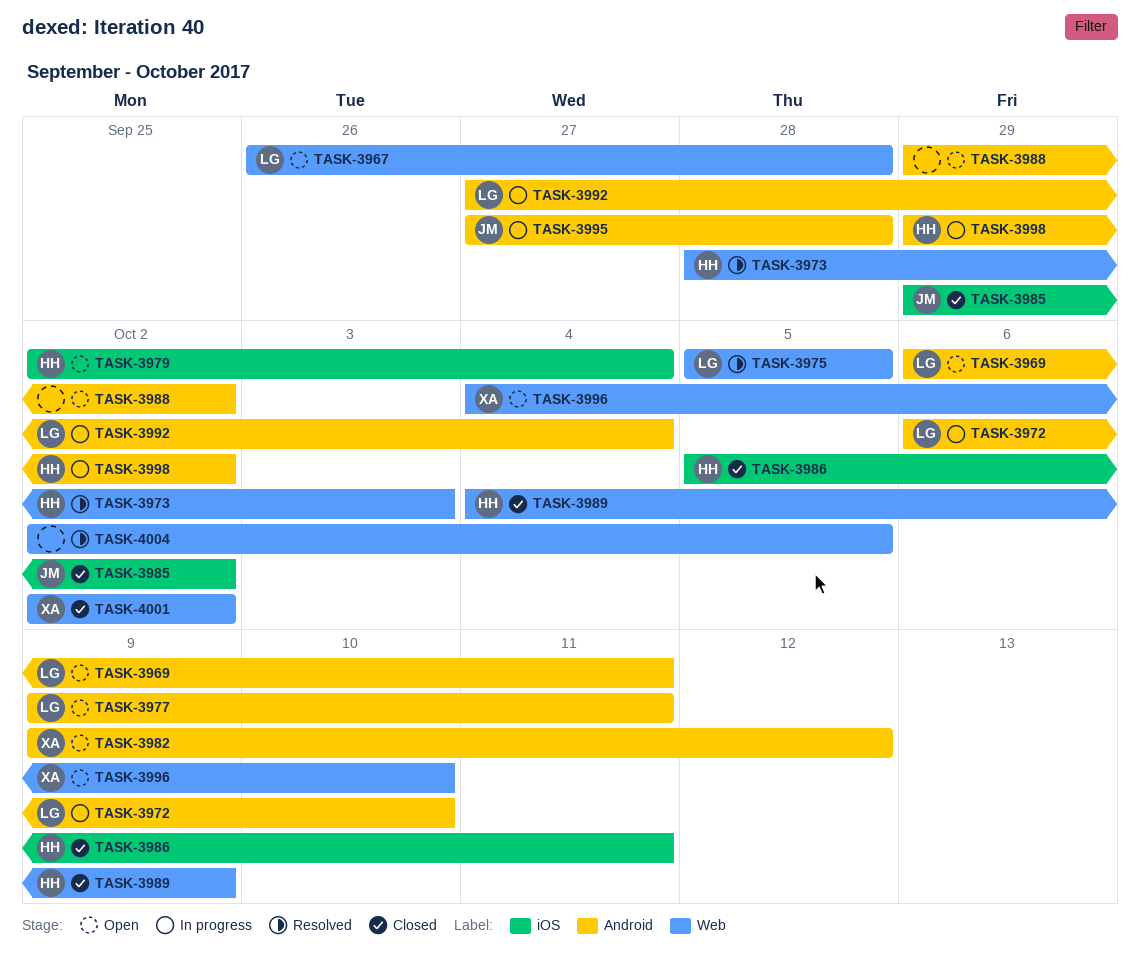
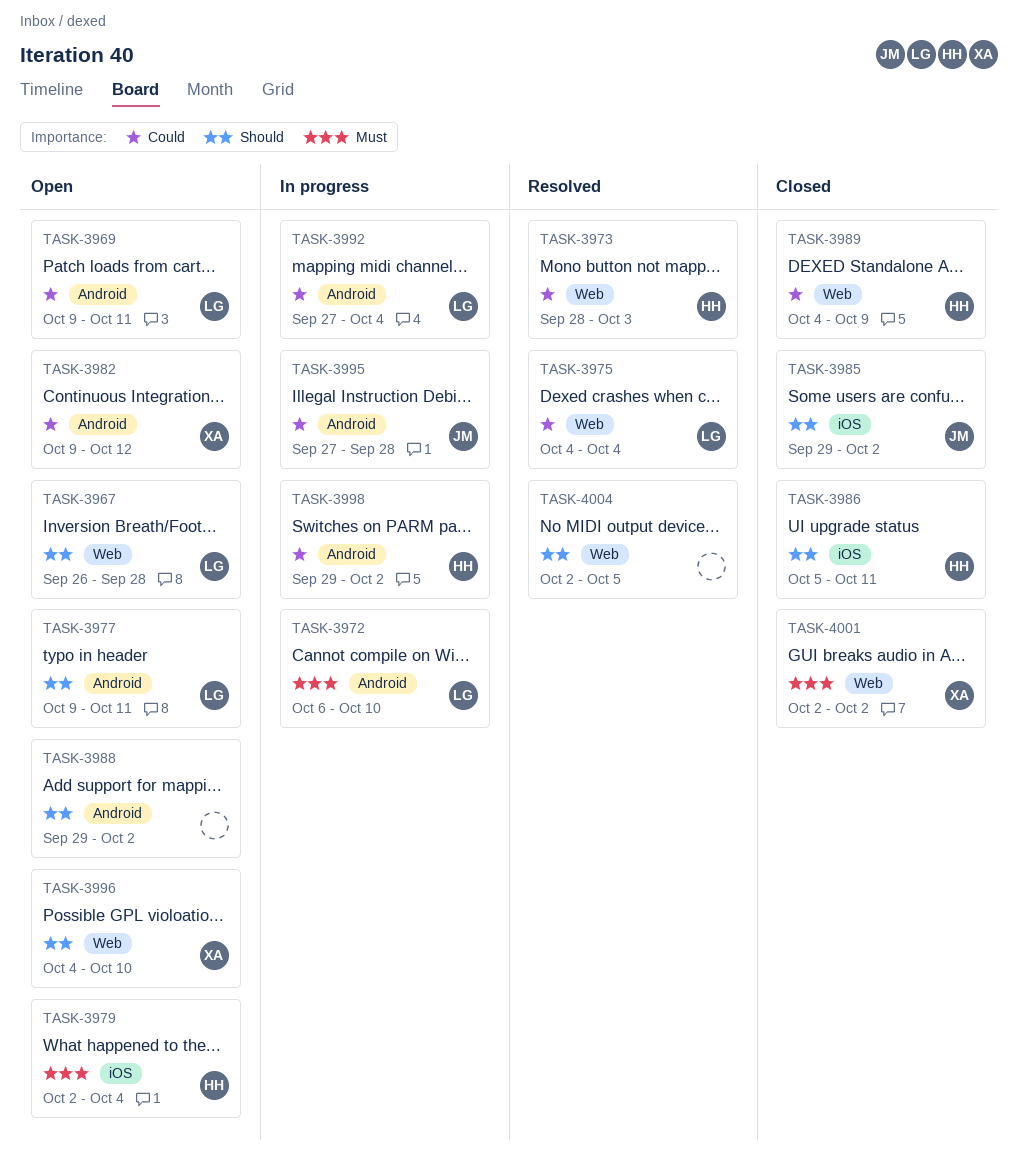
TASK-3969, start: Oct 6 -> Oct 9
TASK-3975, start: Oct 5 -> Oct 4
TASK-3975, due: Oct 5 -> Oct 4

